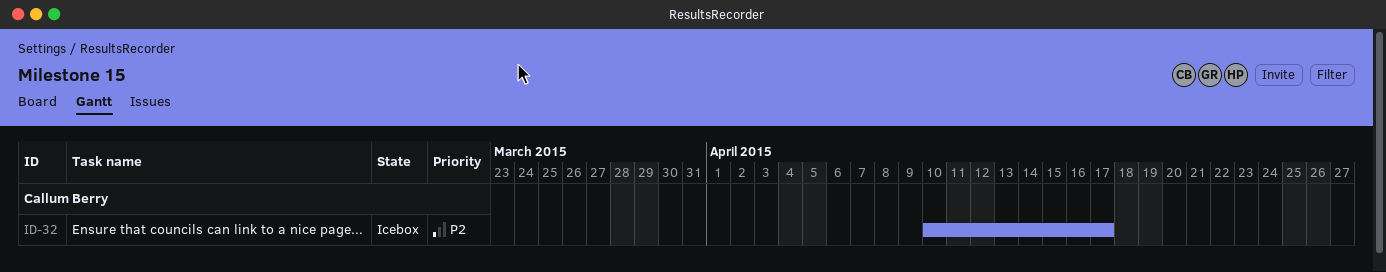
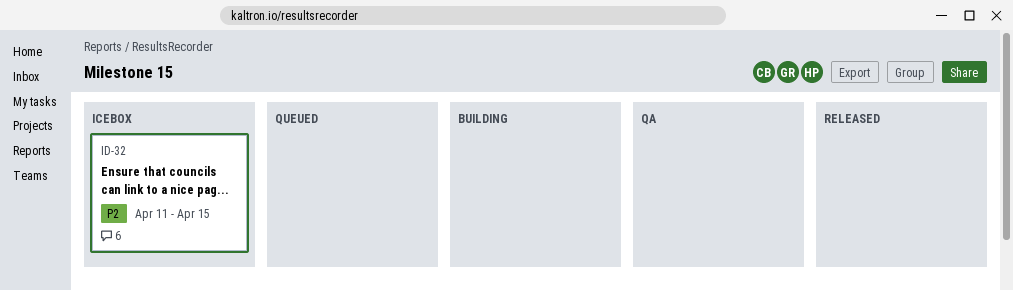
ID-32, start: Apr 10 -> Apr 11
ID-32, due: Apr 17 -> Apr 15

